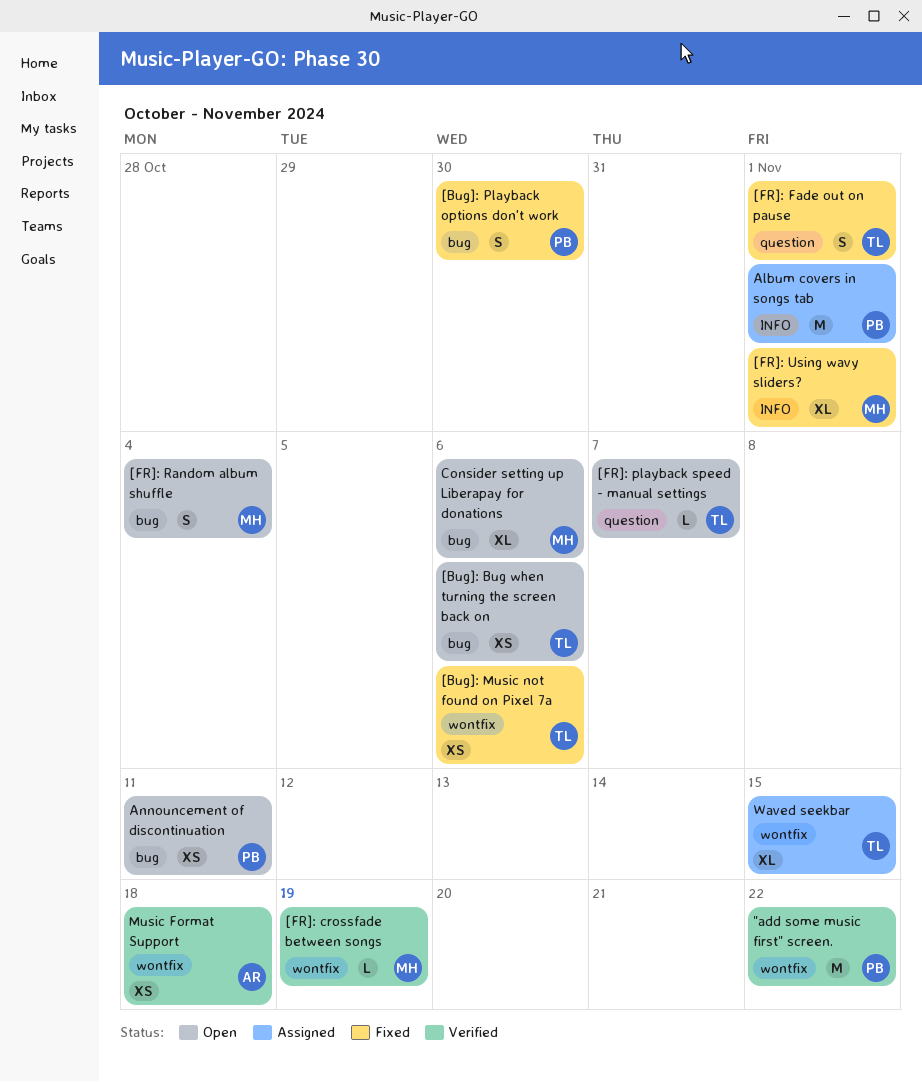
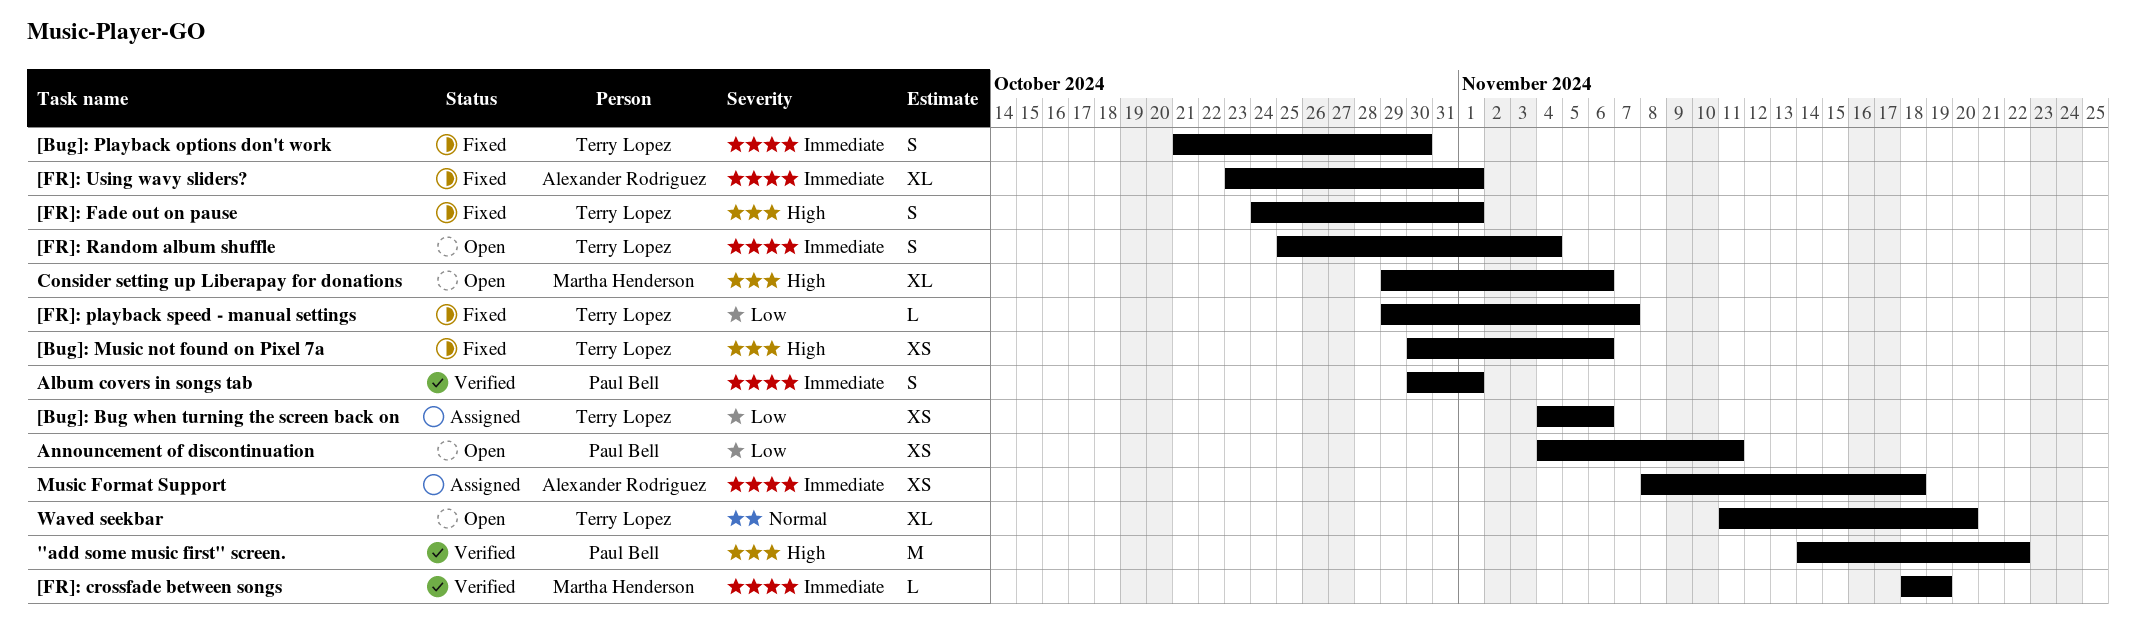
[Bug]: Bug when turning the screen back on, status: Open -> Assigned
[Bug]: Playback options don't work, owner: Paul Bell -> Terry Lopez
[FR]: playback speed - manual settings, status: Open -> Fixed
[FR]: Random album shuffle, owner: Martha Henderson -> Terry Lopez
[FR]: Using wavy sliders?, owner: Martha Henderson -> Alexander Rodriguez
Album covers in songs tab, status: Assigned -> Verified
Album covers in songs tab, estimate: M -> S
Music Format Support, status: Verified -> Assigned
Waved seekbar, status: Assigned -> Open
Waved seekbar, due: Nov 15 -> Nov 20

